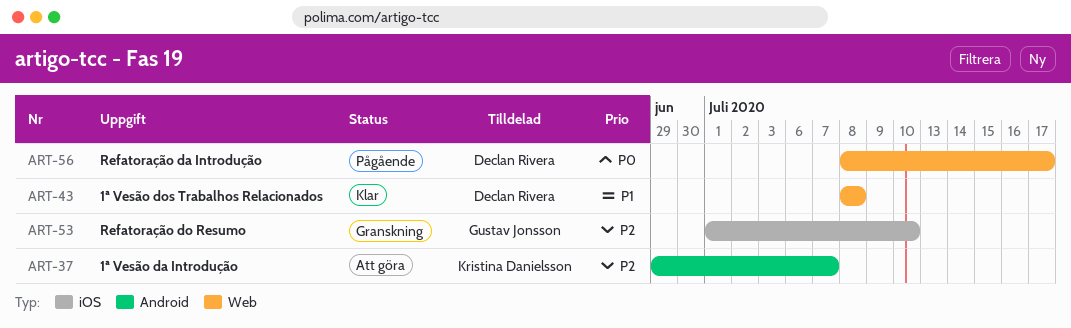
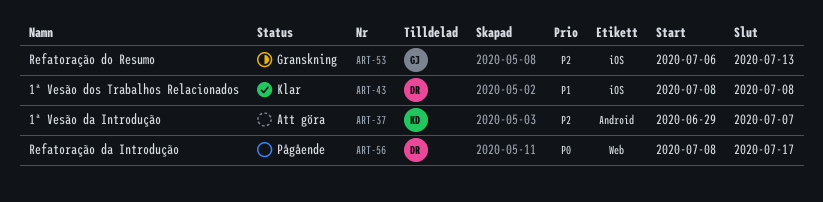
ART-43, label: Web -> iOS
ART-53, start: Jul 1 -> Jul 6
ART-53, due: Jul 10 -> Jul 13

